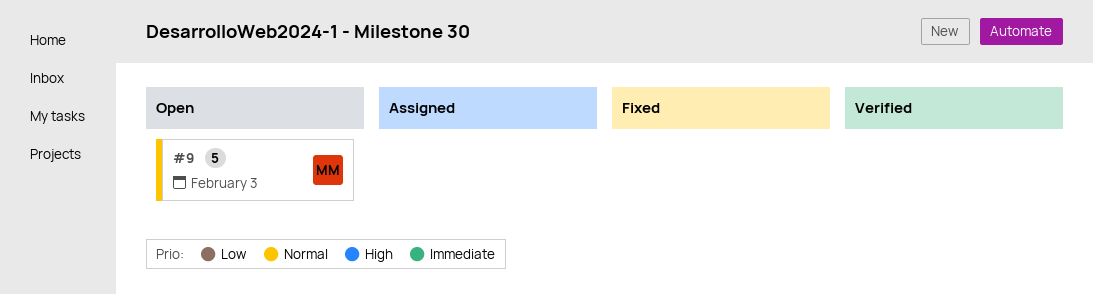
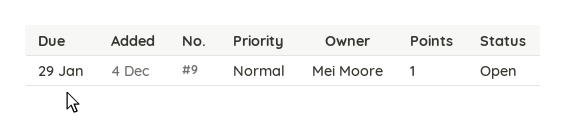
#9, estimate: 5 -> 1
#9, due: Feb 3 -> Jan 29

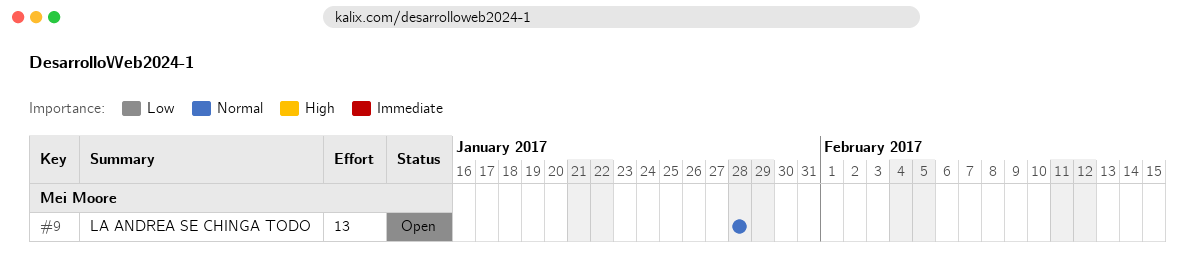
#9, estimate: 1 -> 13
#9, due: Jan 29 -> Jan 28

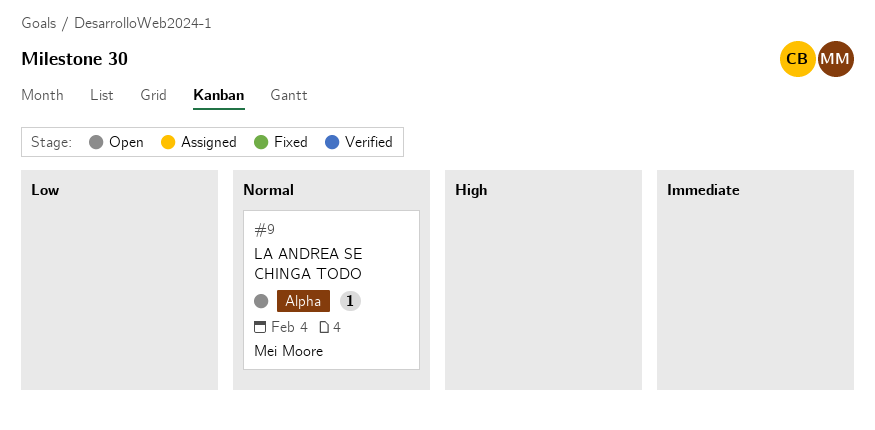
#9, estimate: 13 -> 1
#9, due: Jan 28 -> Feb 4

